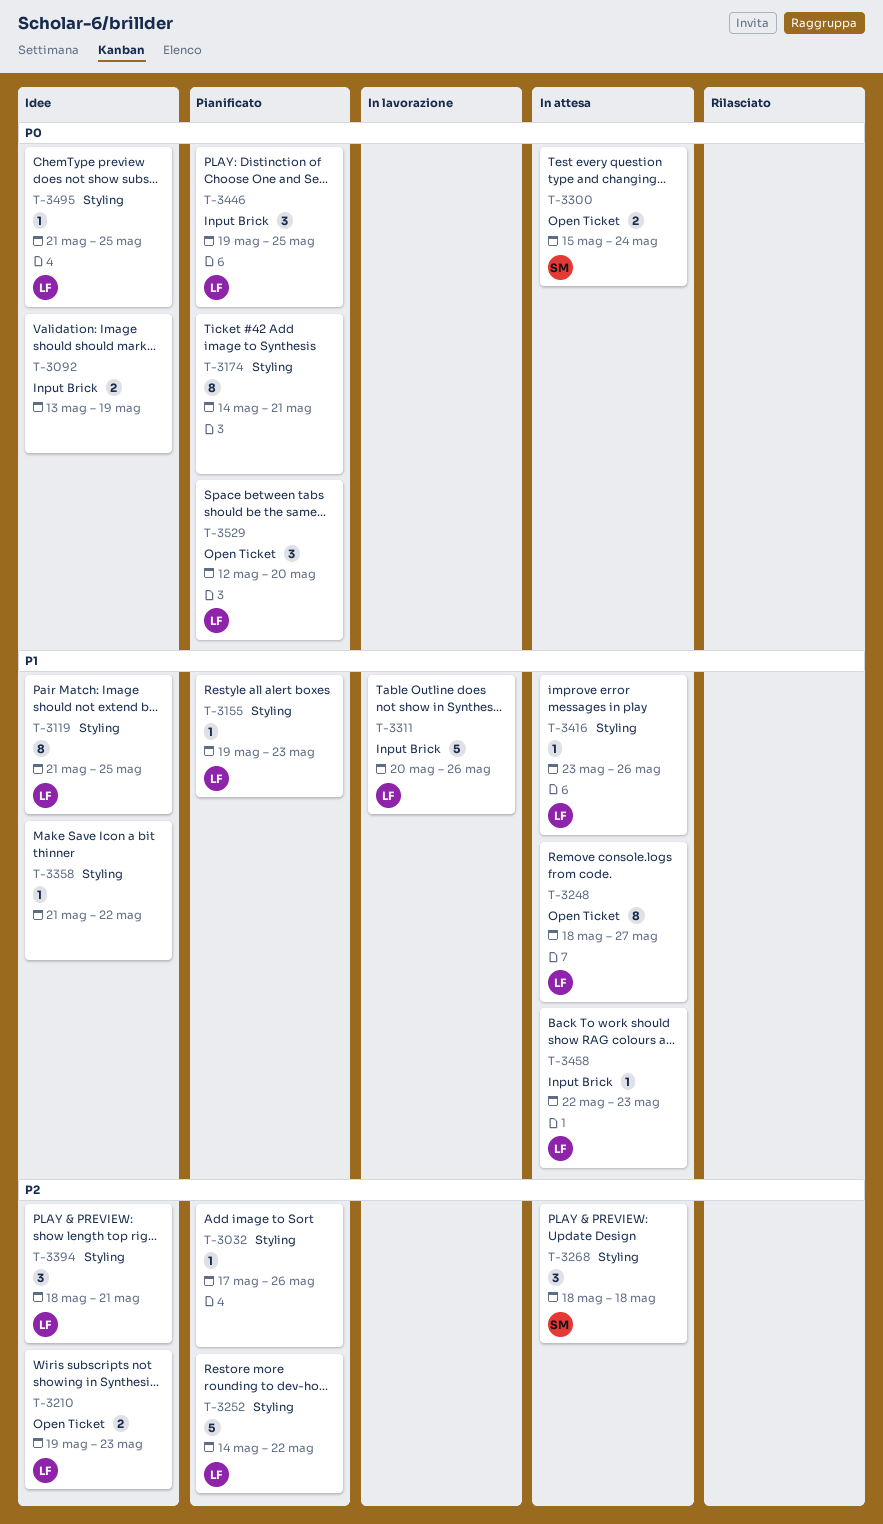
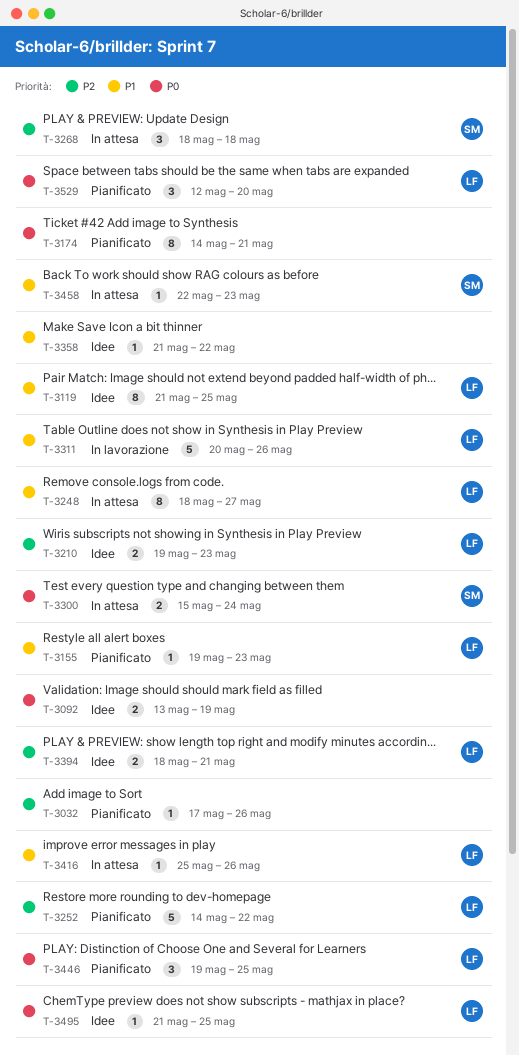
T-3394, estimate: 3 -> 2
T-3416, start: May 23 -> May 25
T-3458, owner: LF -> SM

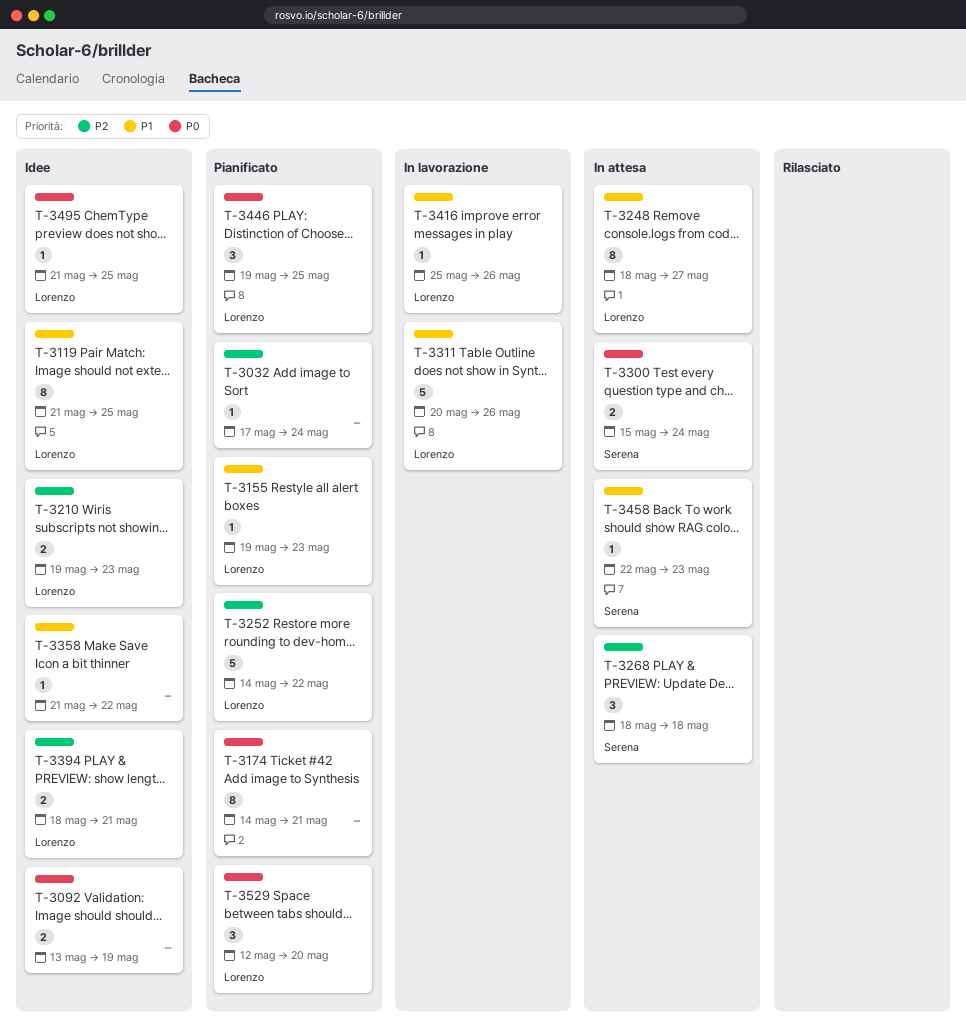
T-3032, due: May 26 -> May 24
T-3416, status: In attesa -> In lavorazione

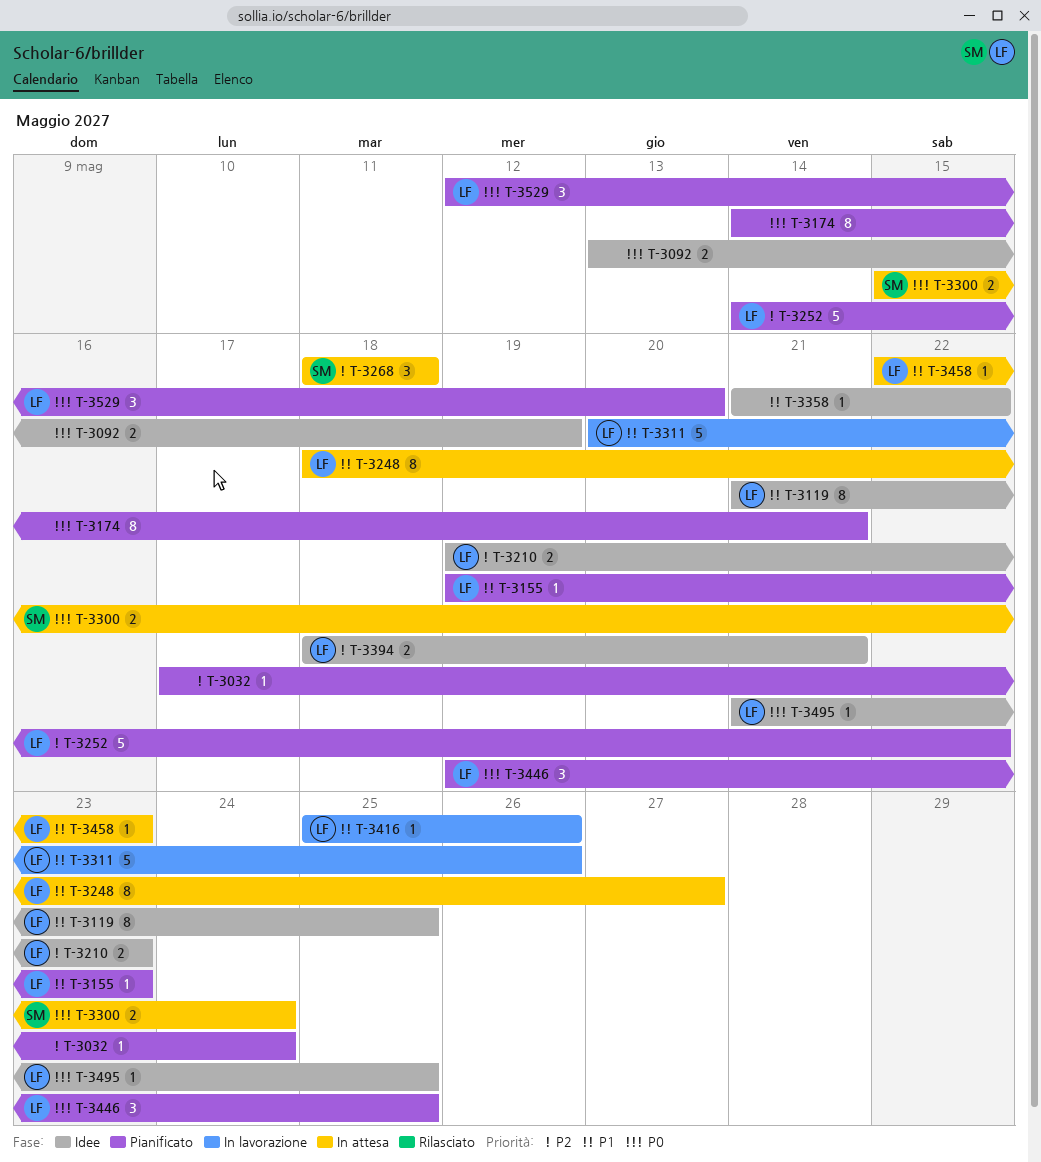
T-3458, owner: Serena -> Lorenzo

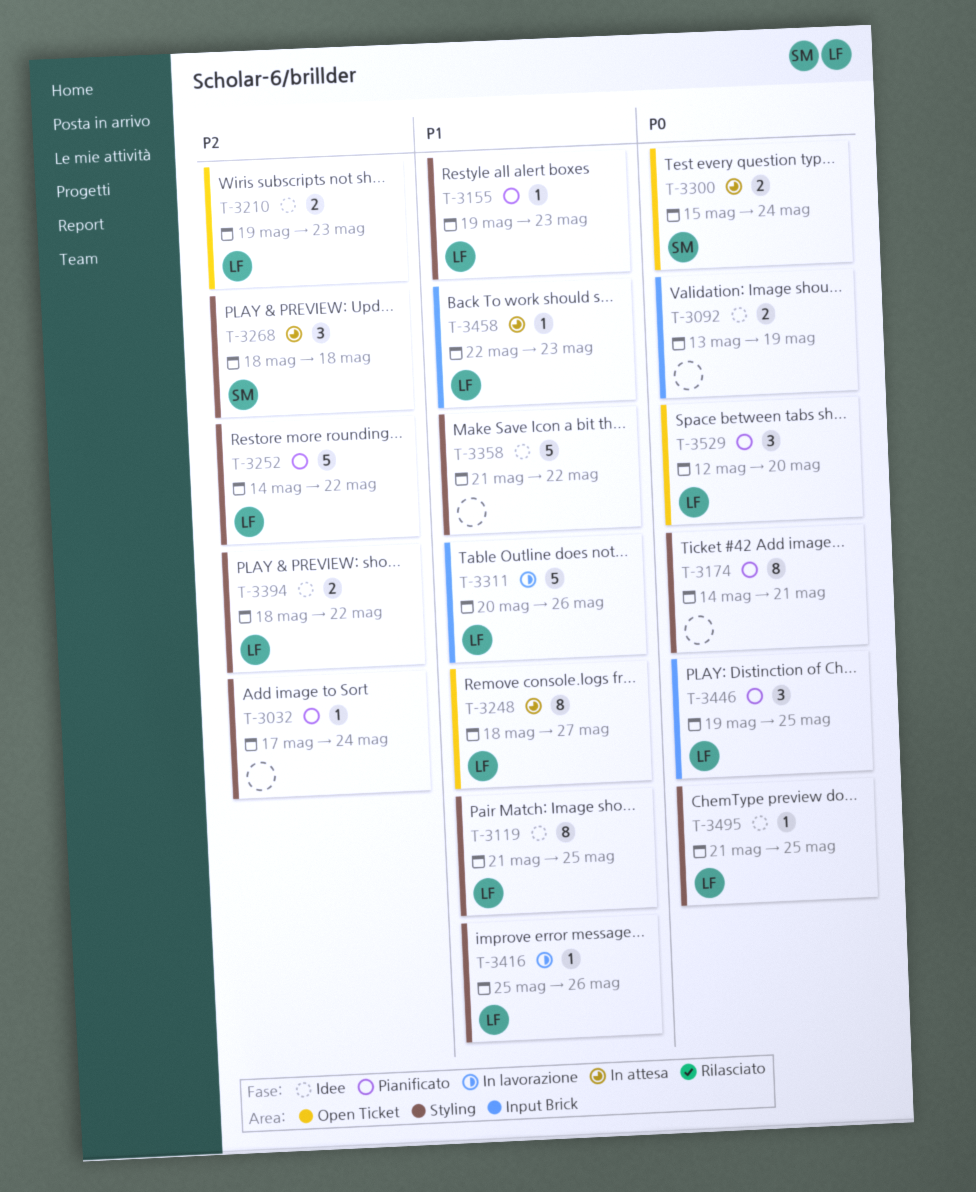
T-3358, estimate: 1 -> 5
T-3394, due: May 21 -> May 22

